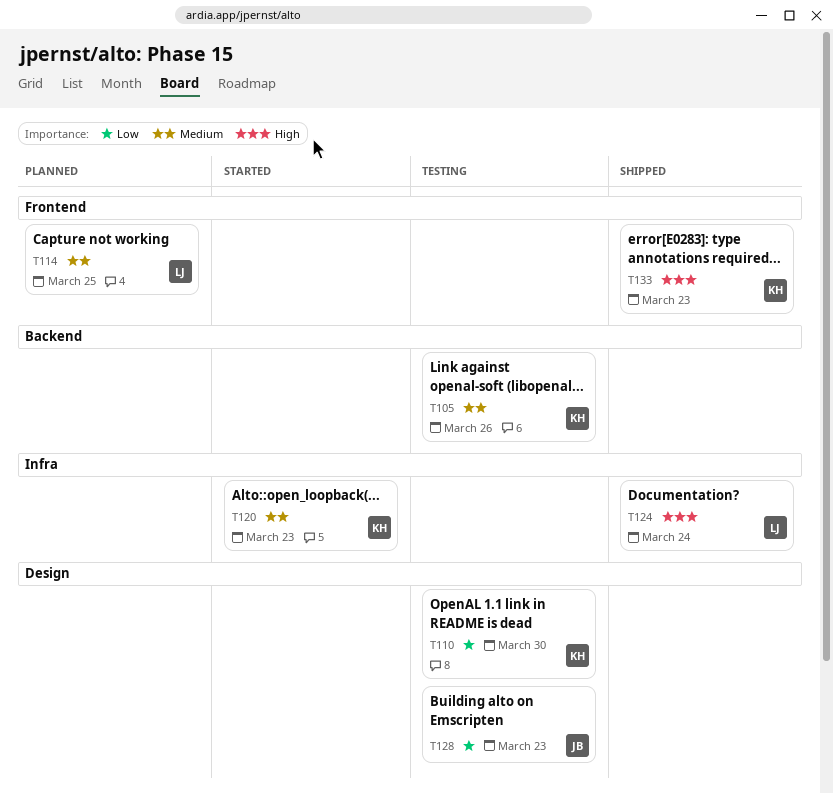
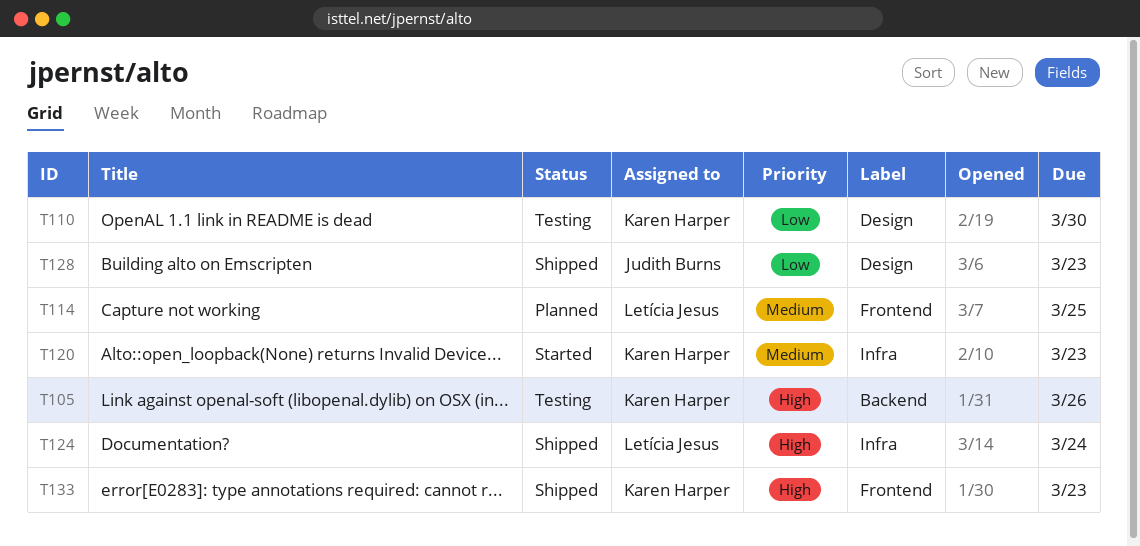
T105, priority: Medium -> High
T128, status: Testing -> Shipped

